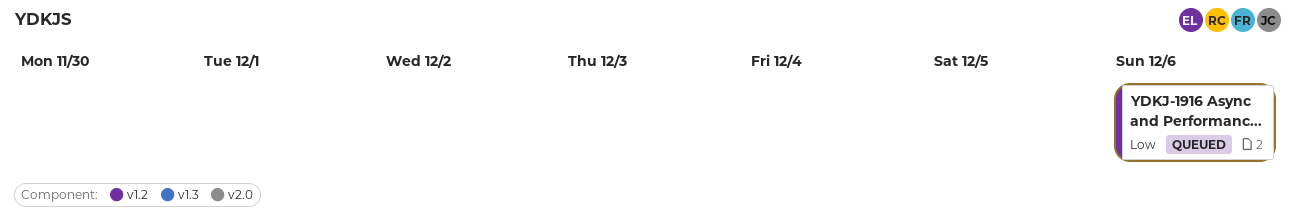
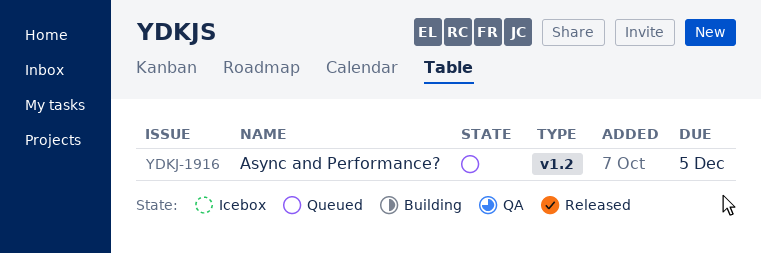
YDKJ-1916, due: Dec 6 -> Dec 5

